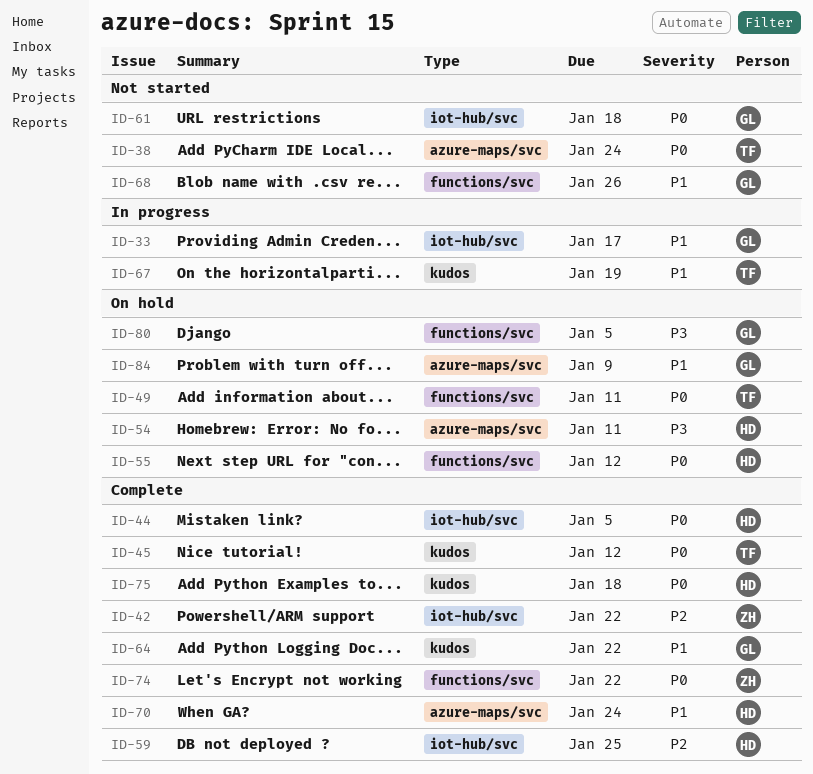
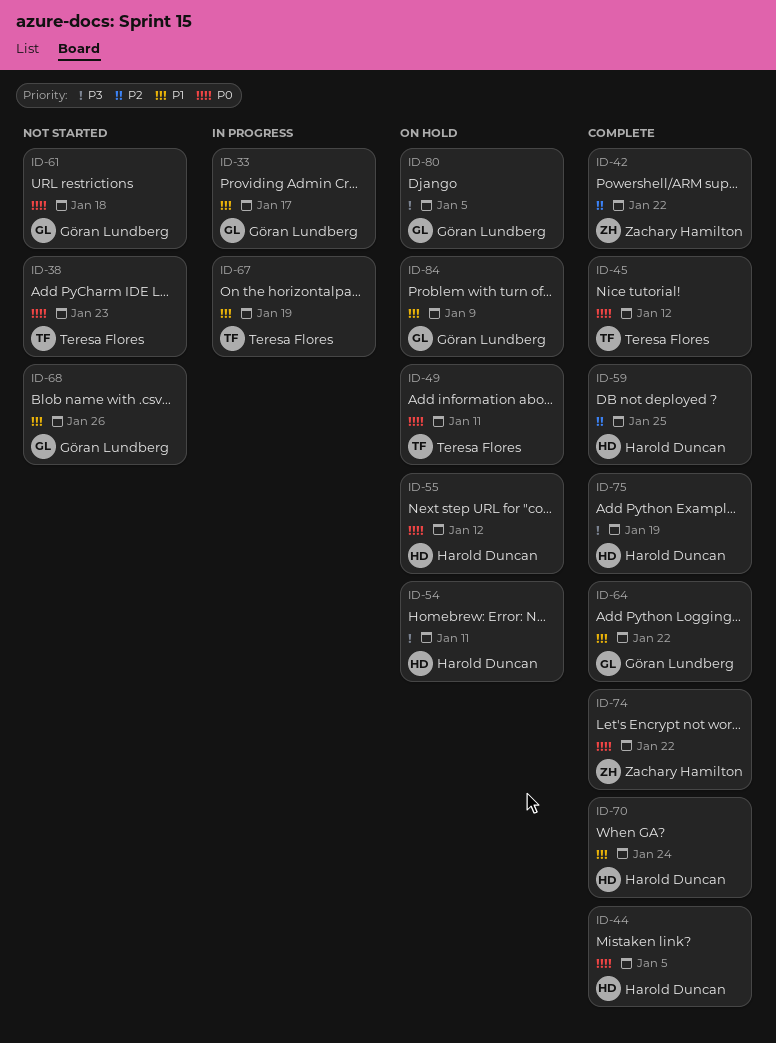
ID-38, due: Jan 24 -> Jan 23
ID-75, priority: P0 -> P3
ID-75, due: Jan 18 -> Jan 19

